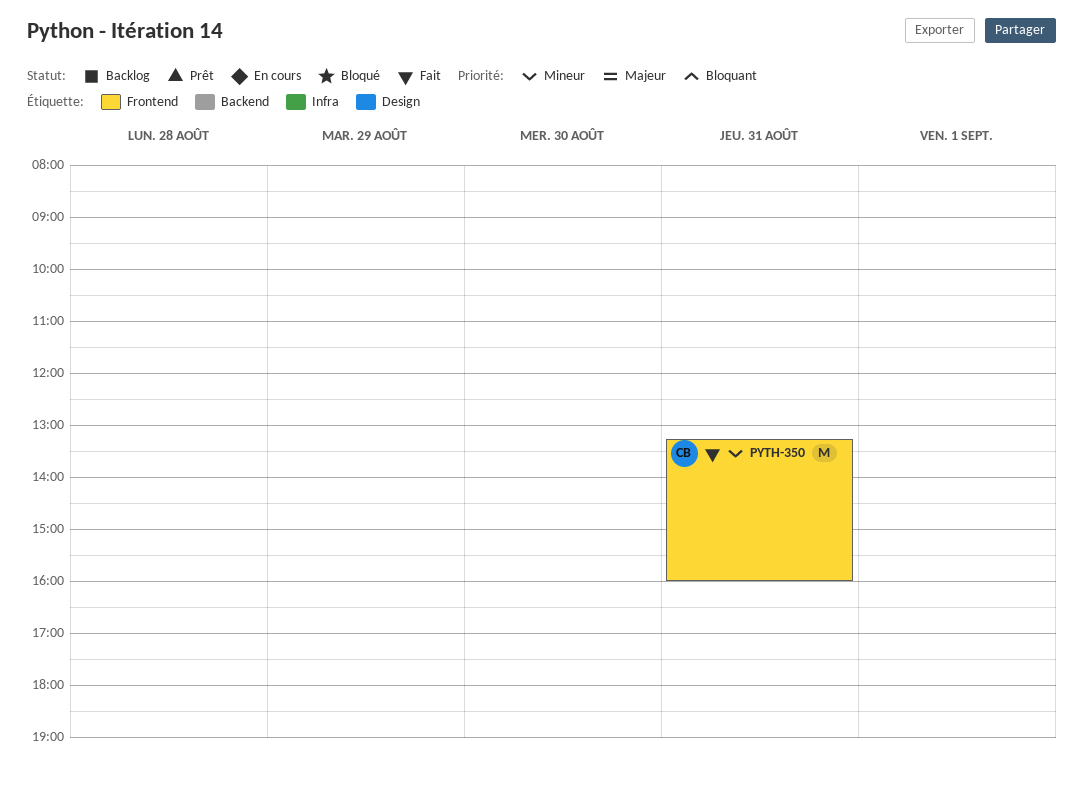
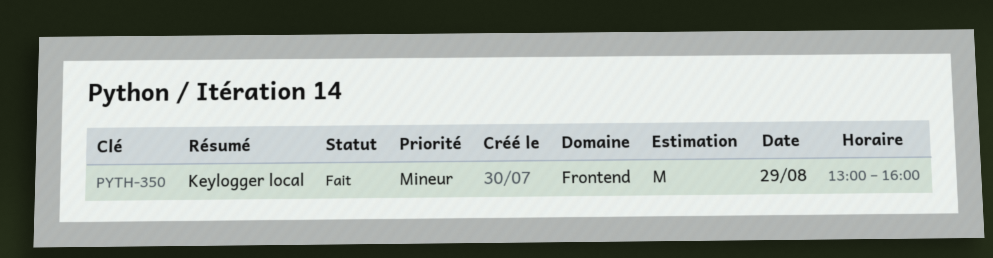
PYTH-350, day: Aug 31 -> Aug 29
PYTH-350, begins: 13:15 -> 13:00

